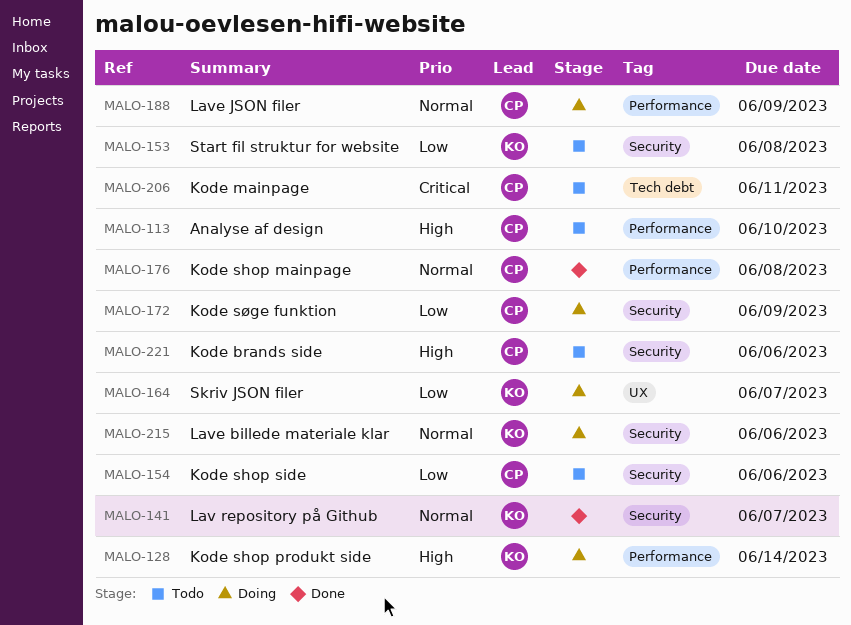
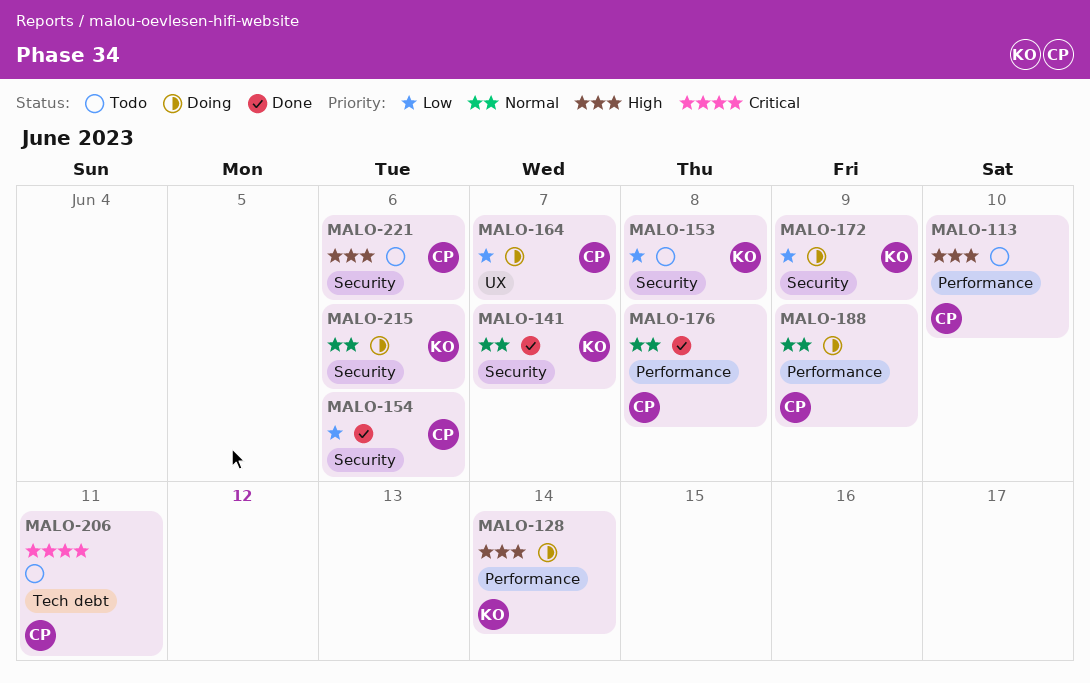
MALO-154, status: Todo -> Done
MALO-164, owner: KO -> CP
MALO-172, owner: CP -> KO

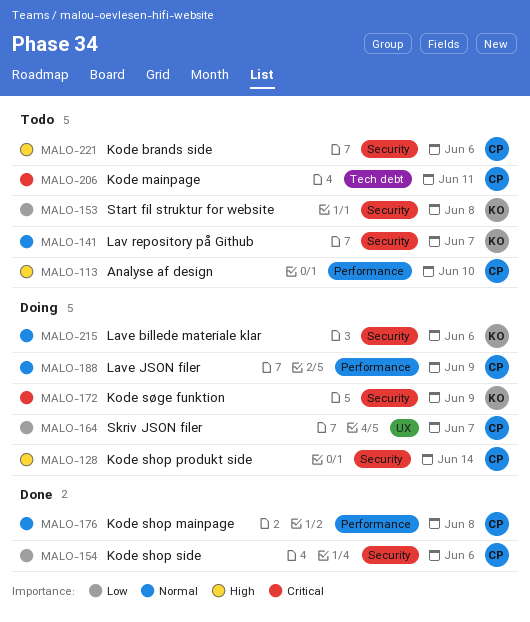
MALO-128, owner: KO -> CP
MALO-128, label: Performance -> Security
MALO-141, status: Done -> Todo
MALO-172, priority: Low -> Critical

